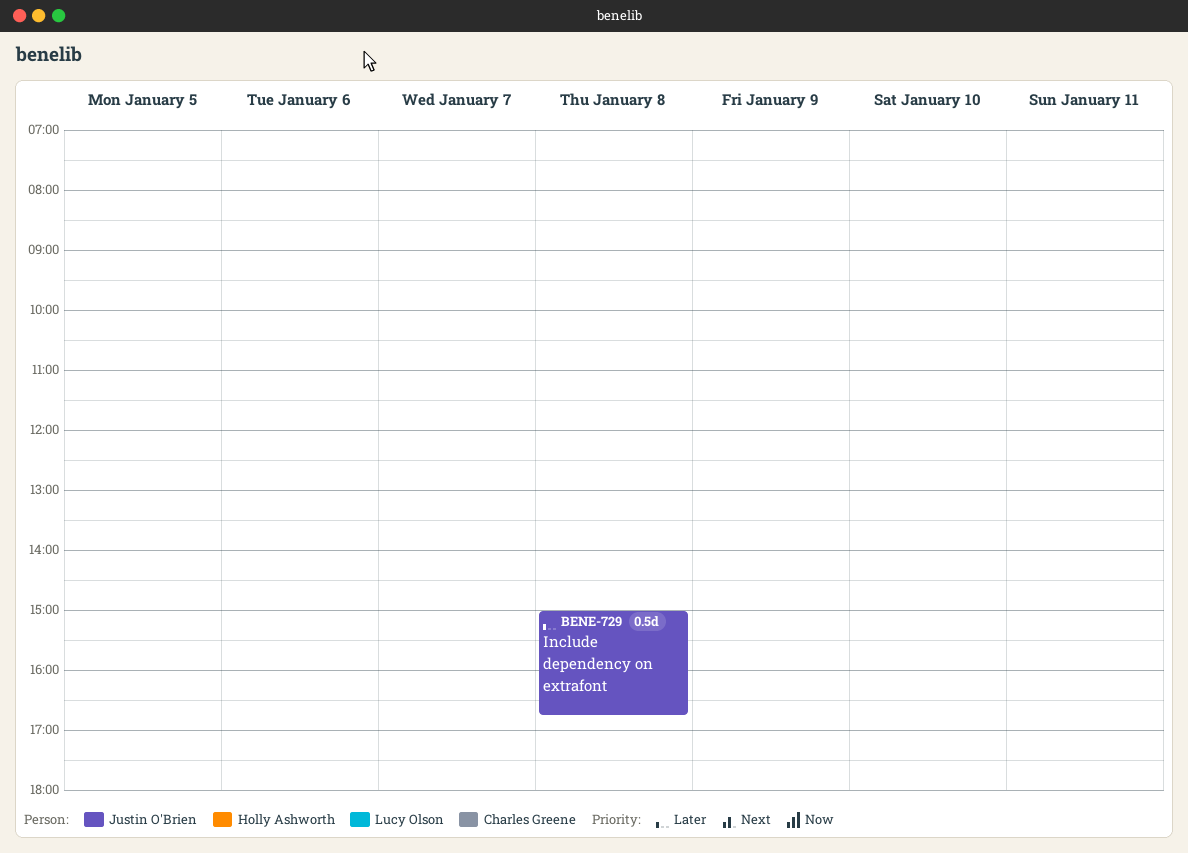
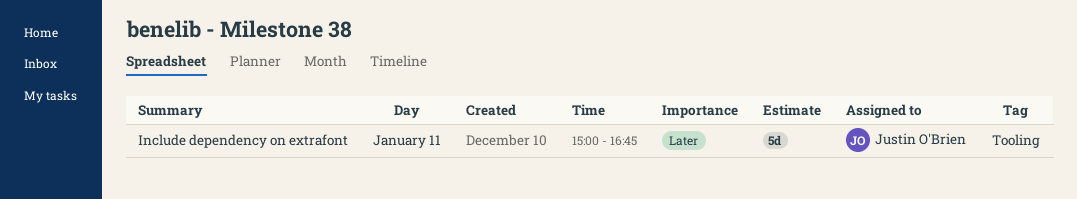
Include dependency on extrafont, estimate: 0.5d -> 5d
Include dependency on extrafont, day: Jan 8 -> Jan 11

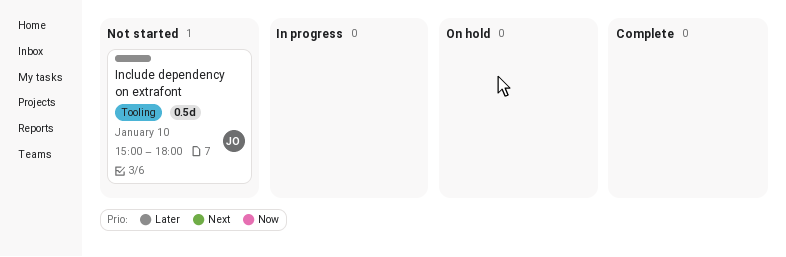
Include dependency on extrafont, estimate: 5d -> 0.5d
Include dependency on extrafont, day: Jan 11 -> Jan 10
Include dependency on extrafont, ends: 16:45 -> 18:00

